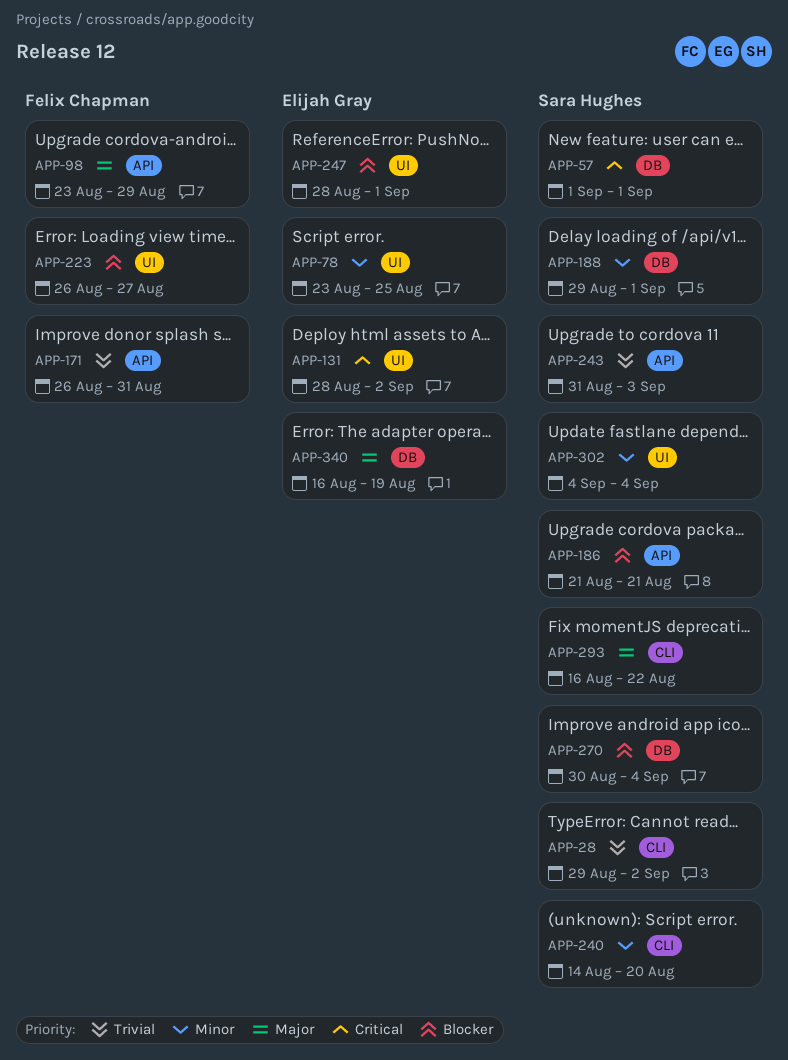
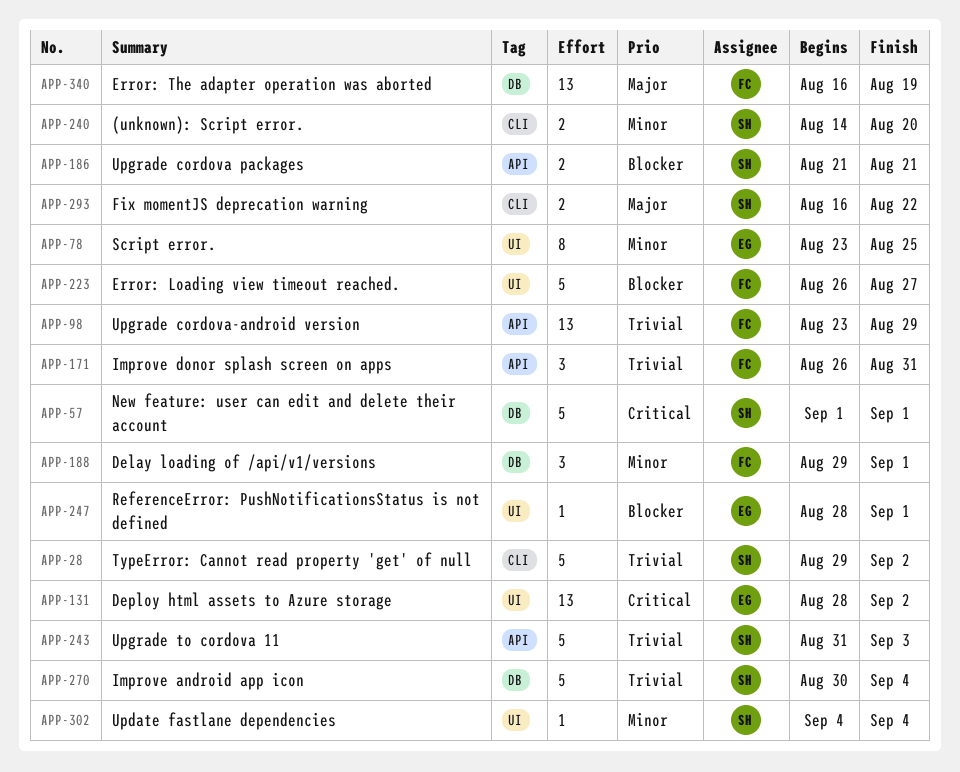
APP-98, priority: Major -> Trivial
APP-188, owner: Sara Hughes -> Felix Chapman
APP-270, priority: Blocker -> Trivial
APP-340, owner: Elijah Gray -> Felix Chapman

